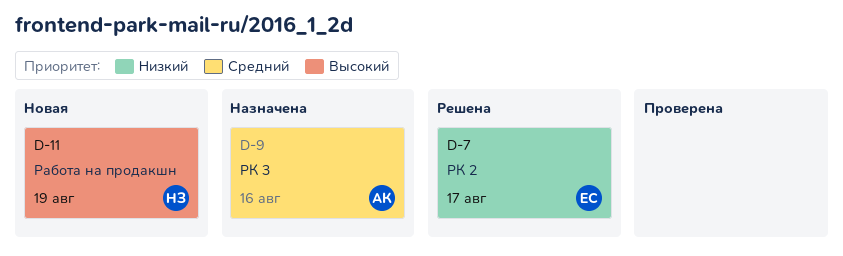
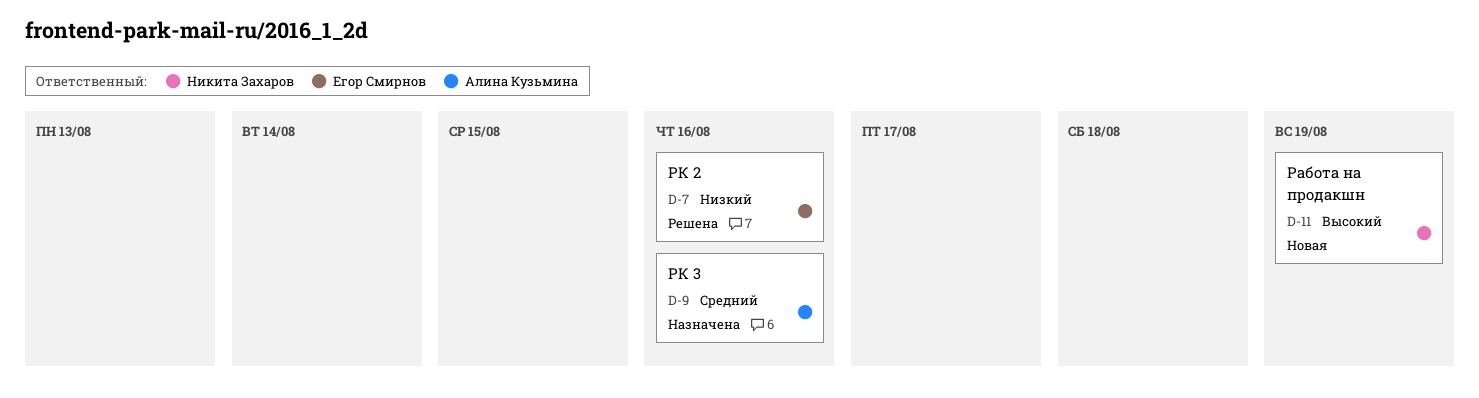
D-7, due: Aug 17 -> Aug 16

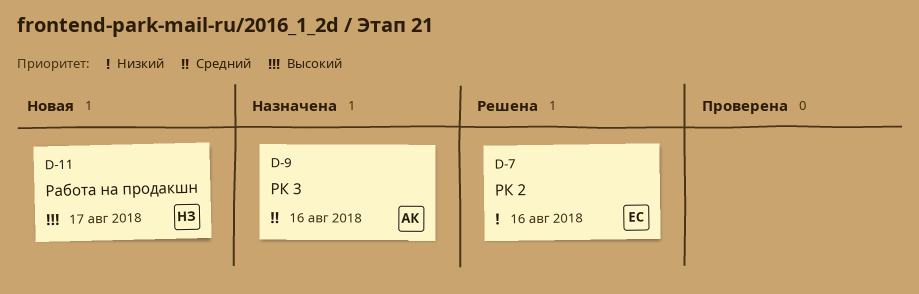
D-11, due: Aug 19 -> Aug 17

